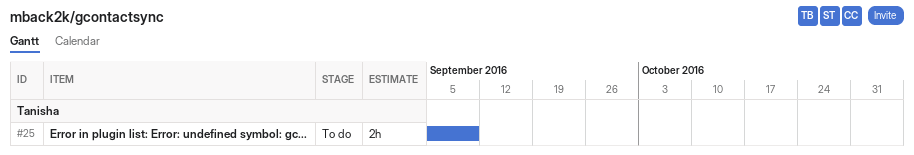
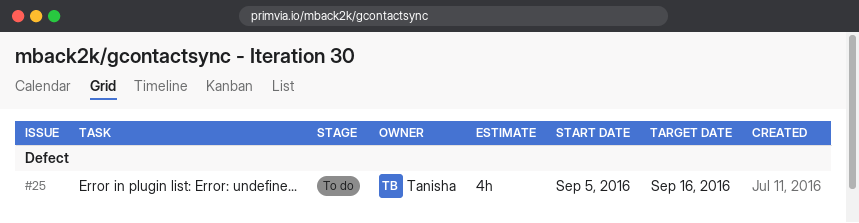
#25, estimate: 2h -> 4h
#25, due: Sep 9 -> Sep 16

